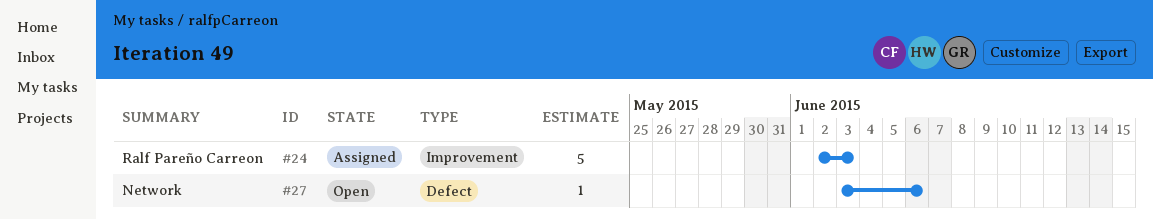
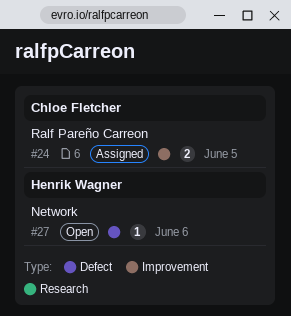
#24, estimate: 5 -> 2
#24, due: Jun 3 -> Jun 5

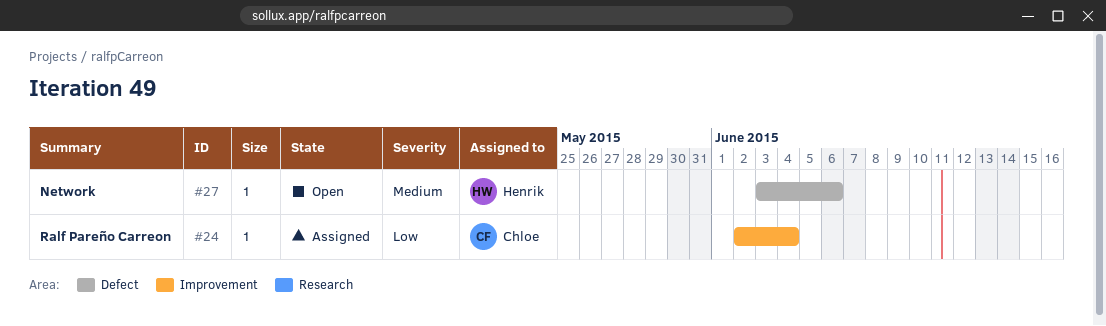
#24, estimate: 2 -> 1
#24, due: Jun 5 -> Jun 4

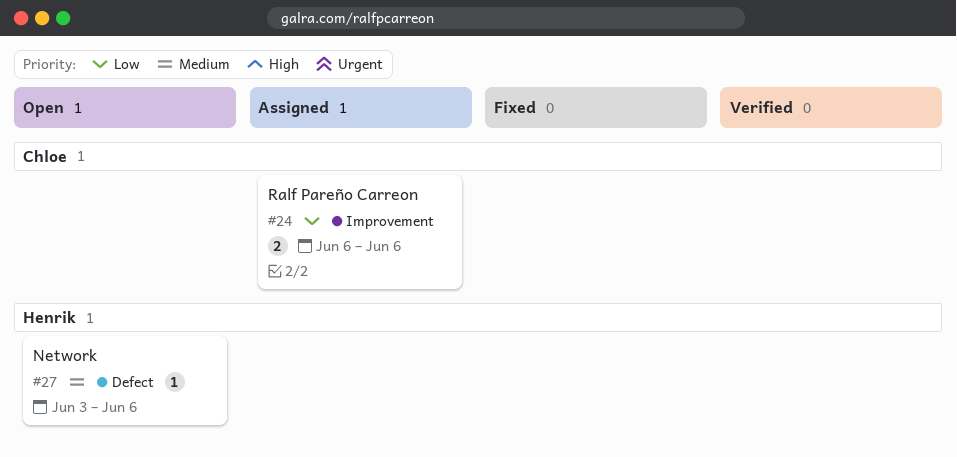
#24, estimate: 1 -> 2
#24, start: Jun 2 -> Jun 6
#24, due: Jun 4 -> Jun 6

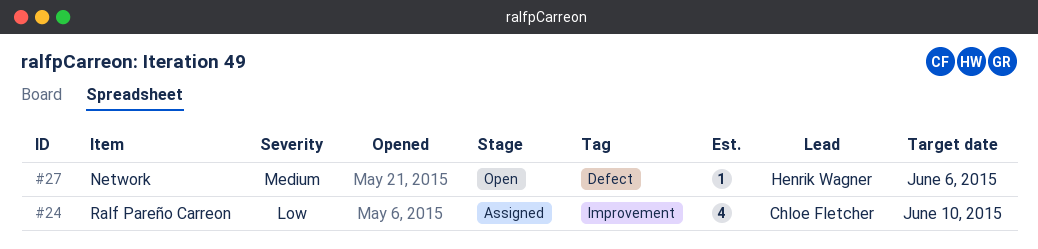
#24, estimate: 2 -> 4
#24, due: Jun 6 -> Jun 10

